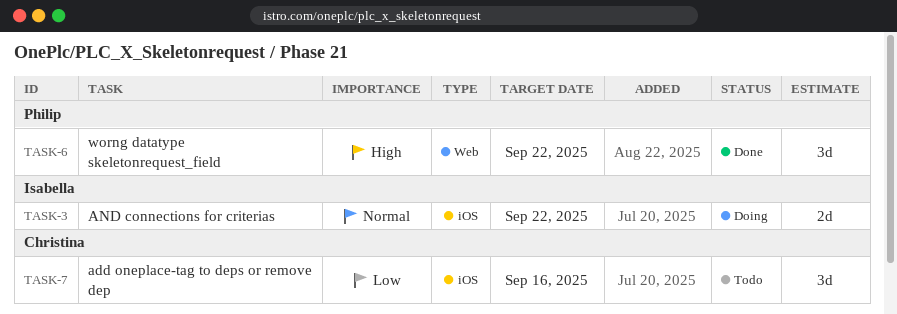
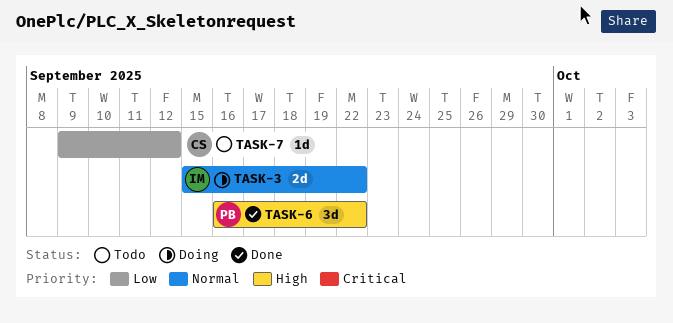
TASK-7, estimate: 3d -> 1d
TASK-7, due: Sep 16 -> Sep 12

